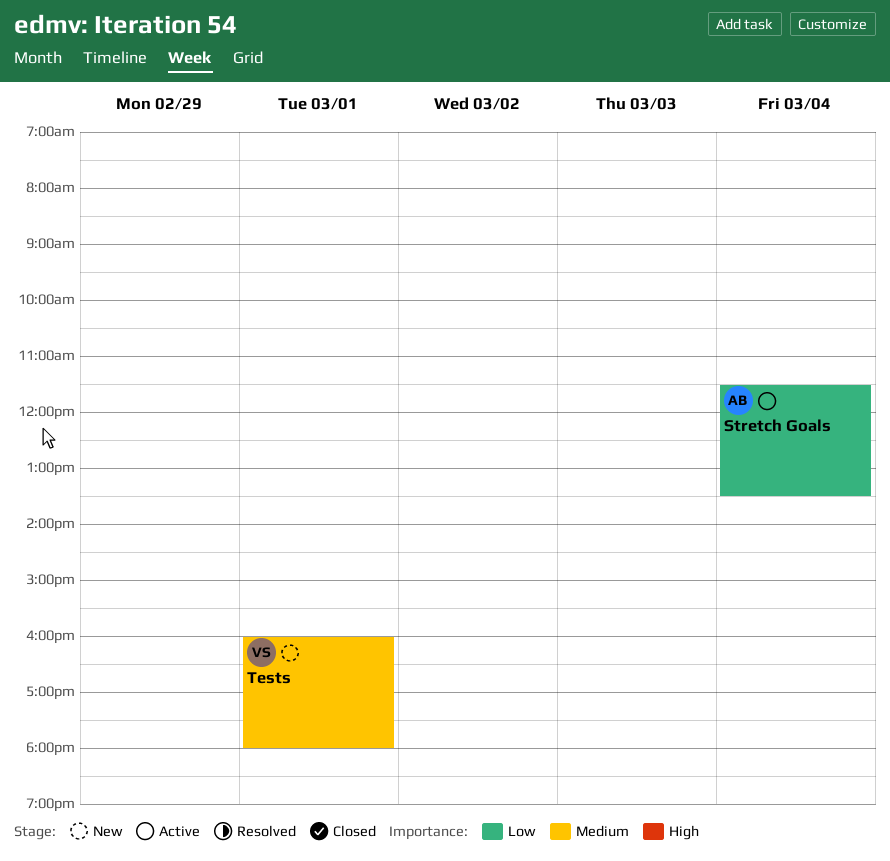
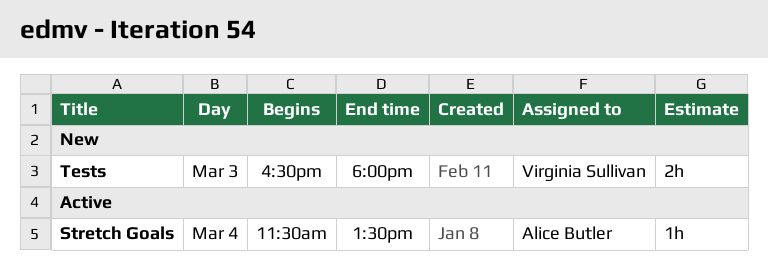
Tests, day: Mar 1 -> Mar 3
Tests, begins: 16:00 -> 16:30

